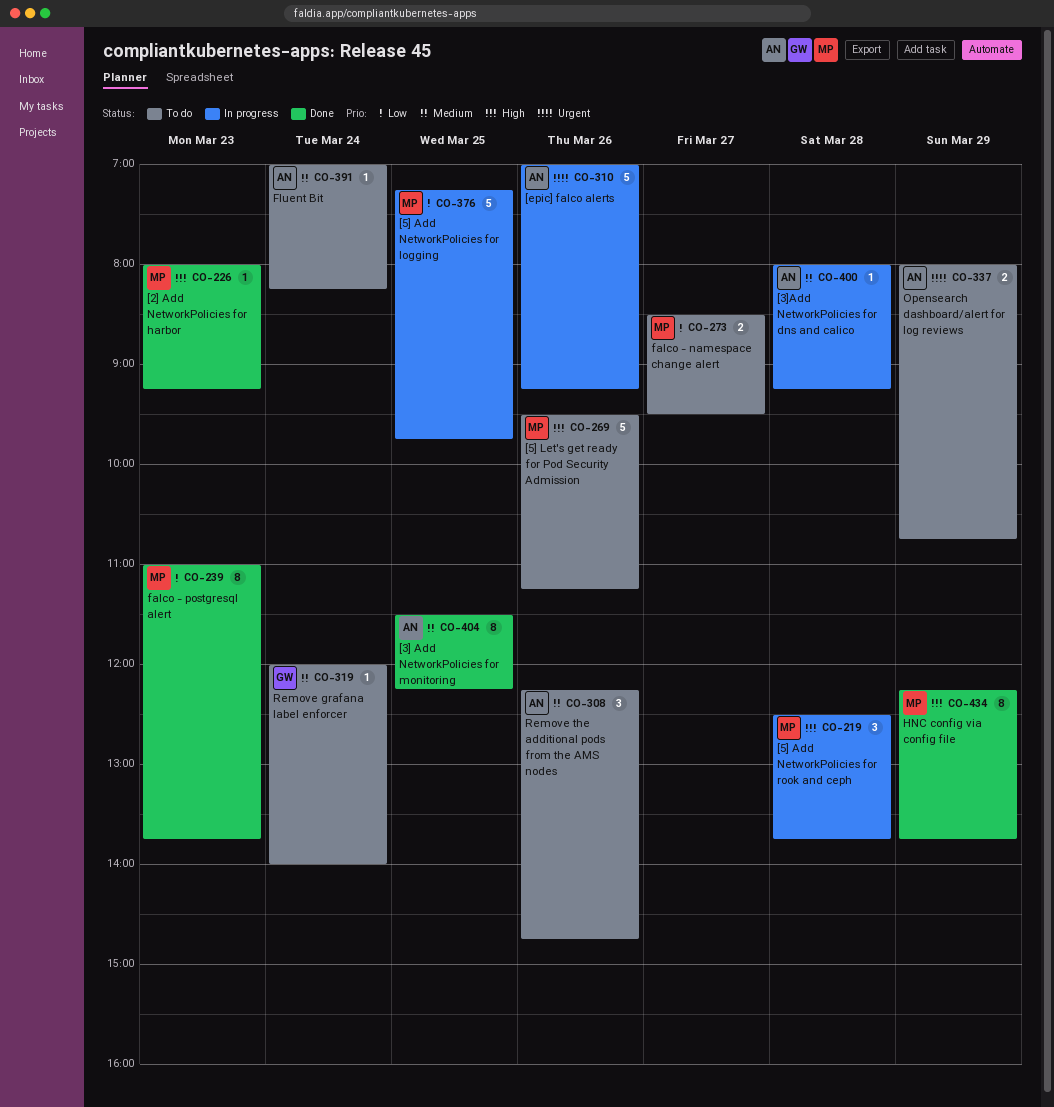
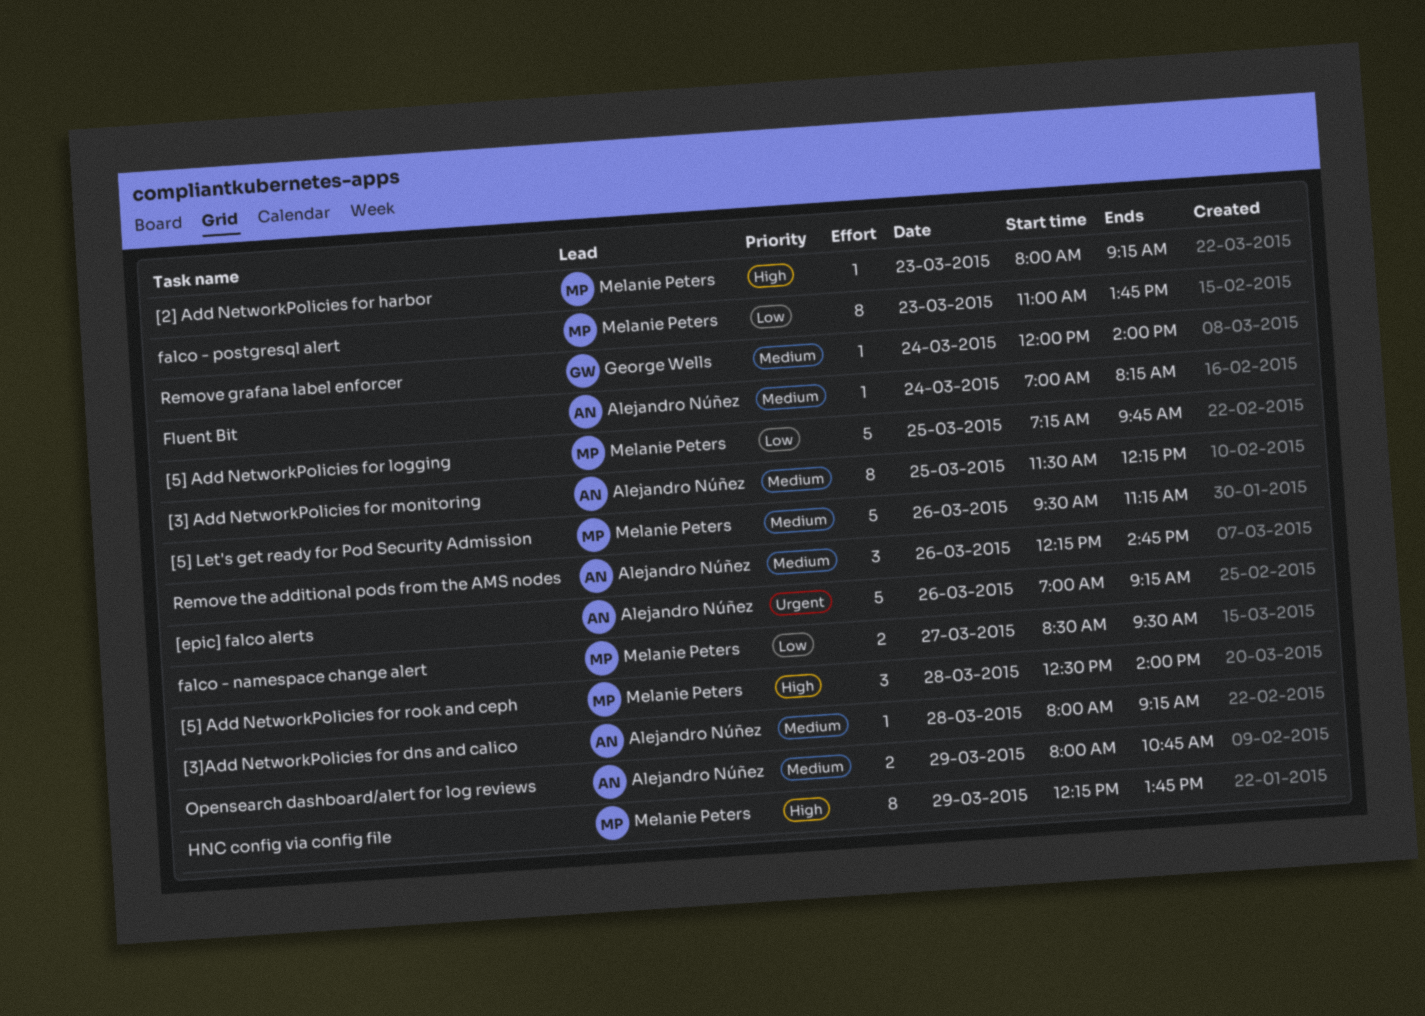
[5] Add NetworkPolicies for rook and ceph, ends: 13:45 -> 14:00
[5] Let's get ready for Pod Security Admission, priority: High -> Medium
Opensearch dashboard/alert for log reviews, priority: Urgent -> Medium

